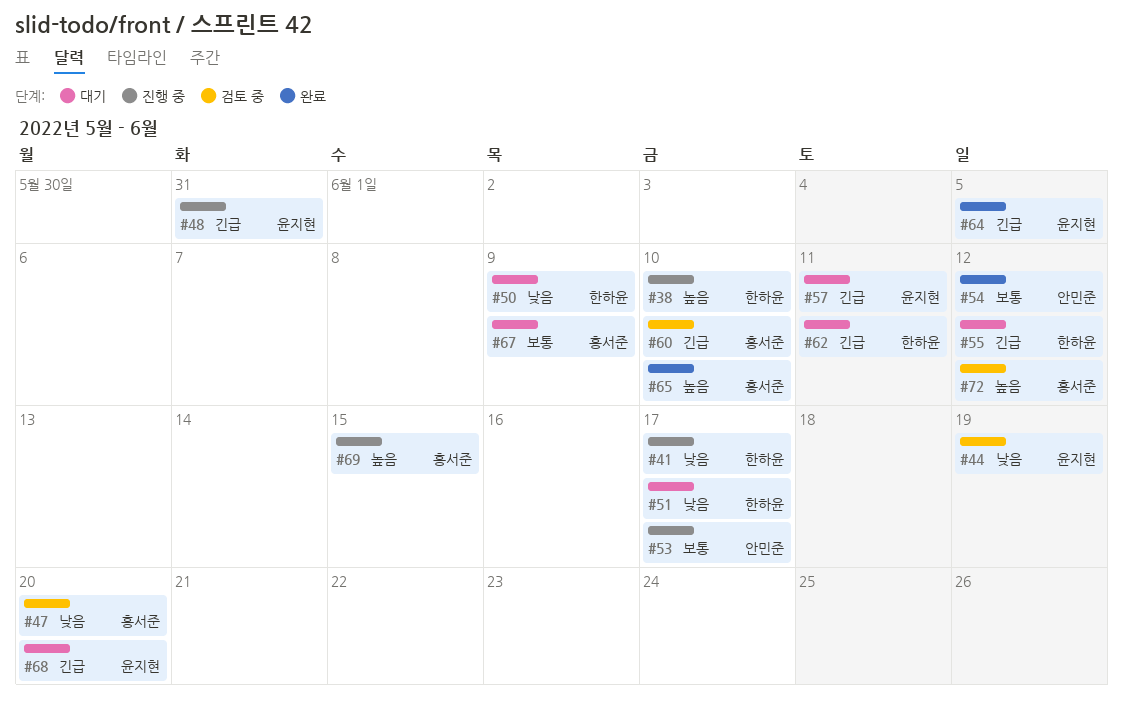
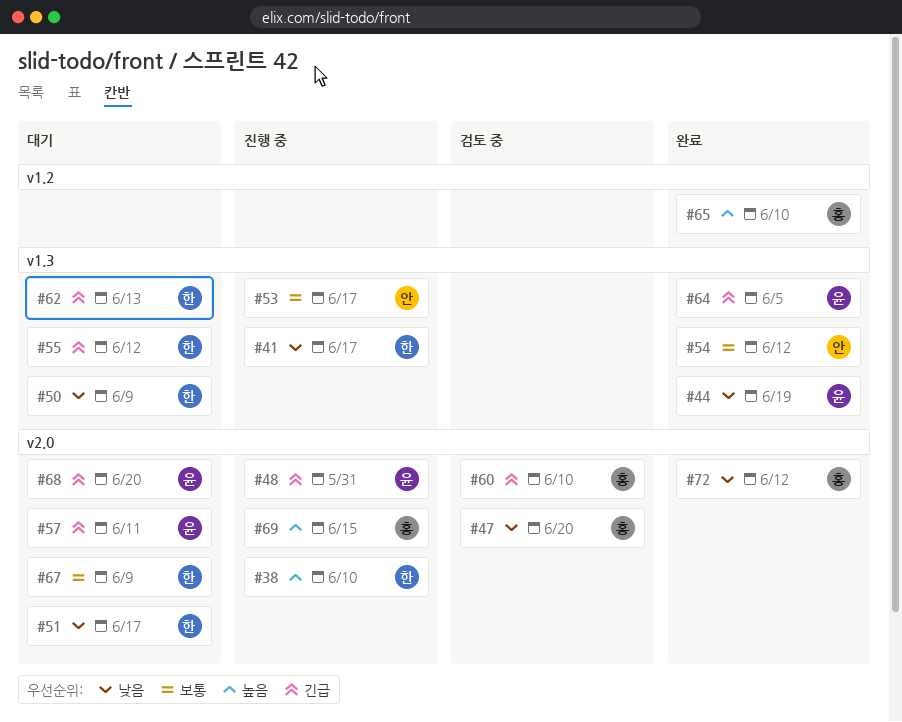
#44, status: 검토 중 -> 완료
#62, due: Jun 11 -> Jun 13
#67, owner: 홍서준 -> 한하윤
#72, status: 검토 중 -> 완료
#72, priority: 높음 -> 낮음

